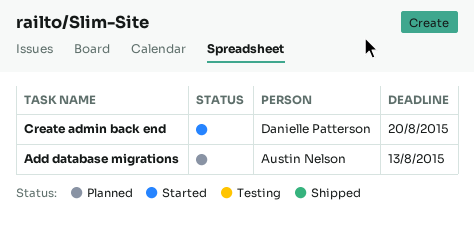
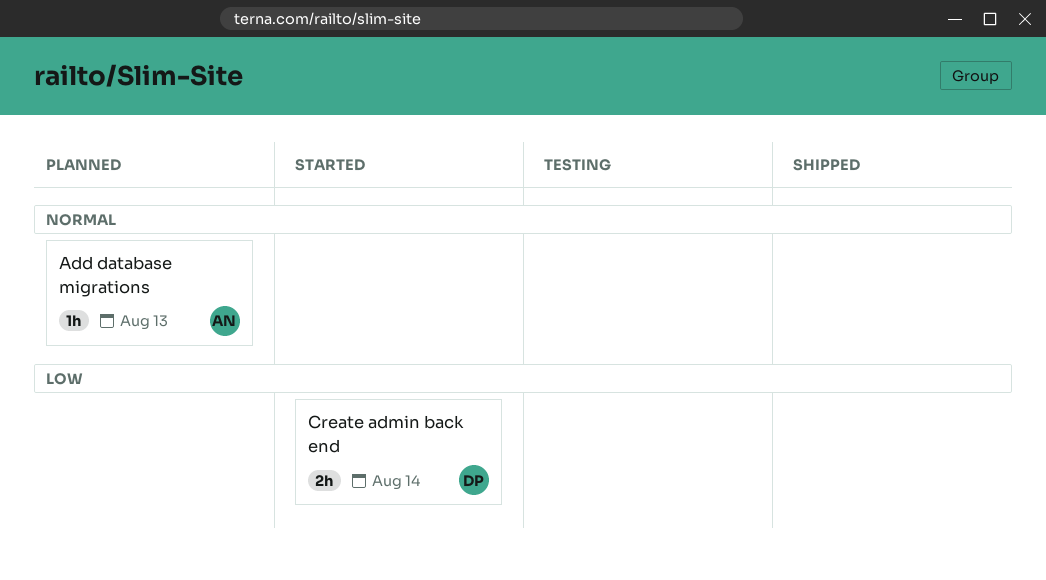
Create admin back end, due: Aug 20 -> Aug 14

